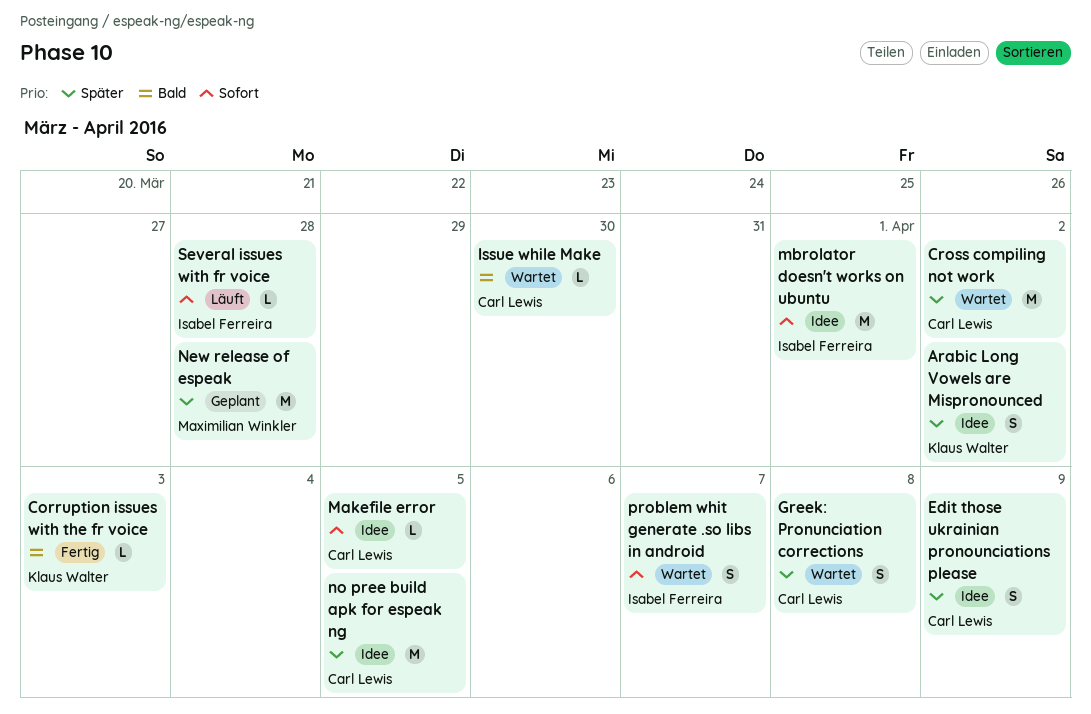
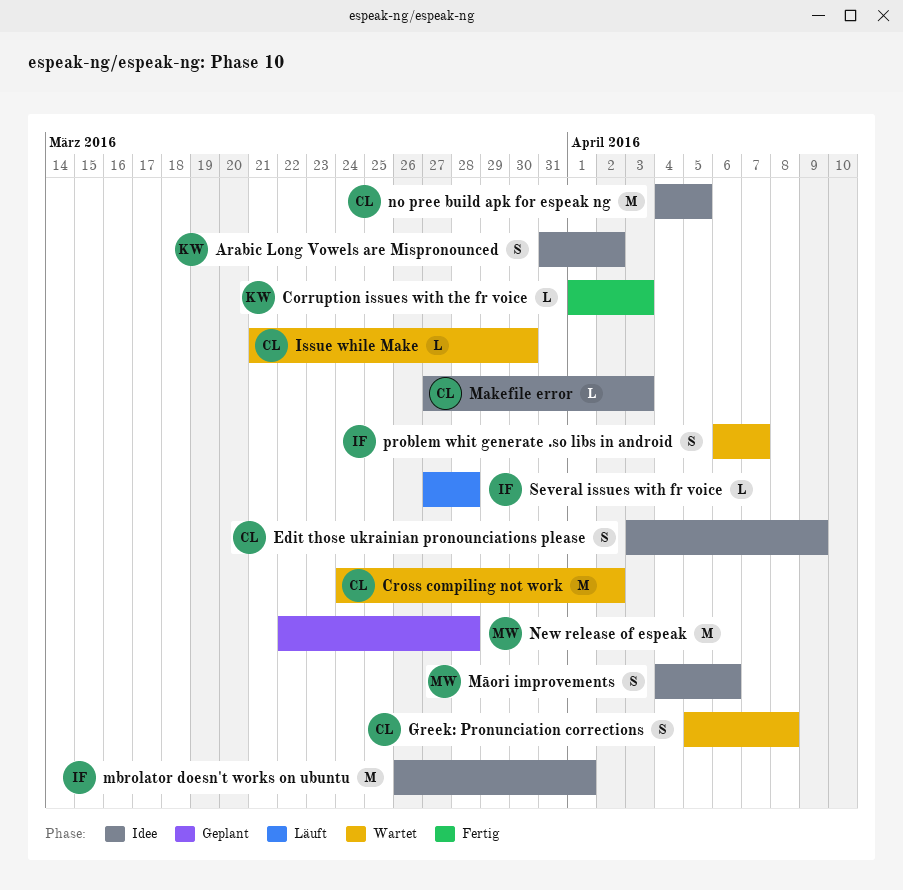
Makefile error, due: Apr 5 -> Apr 3
Māori improvements: none -> present

